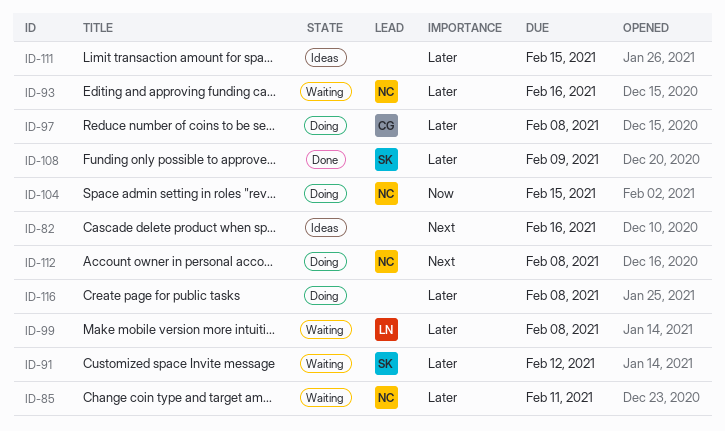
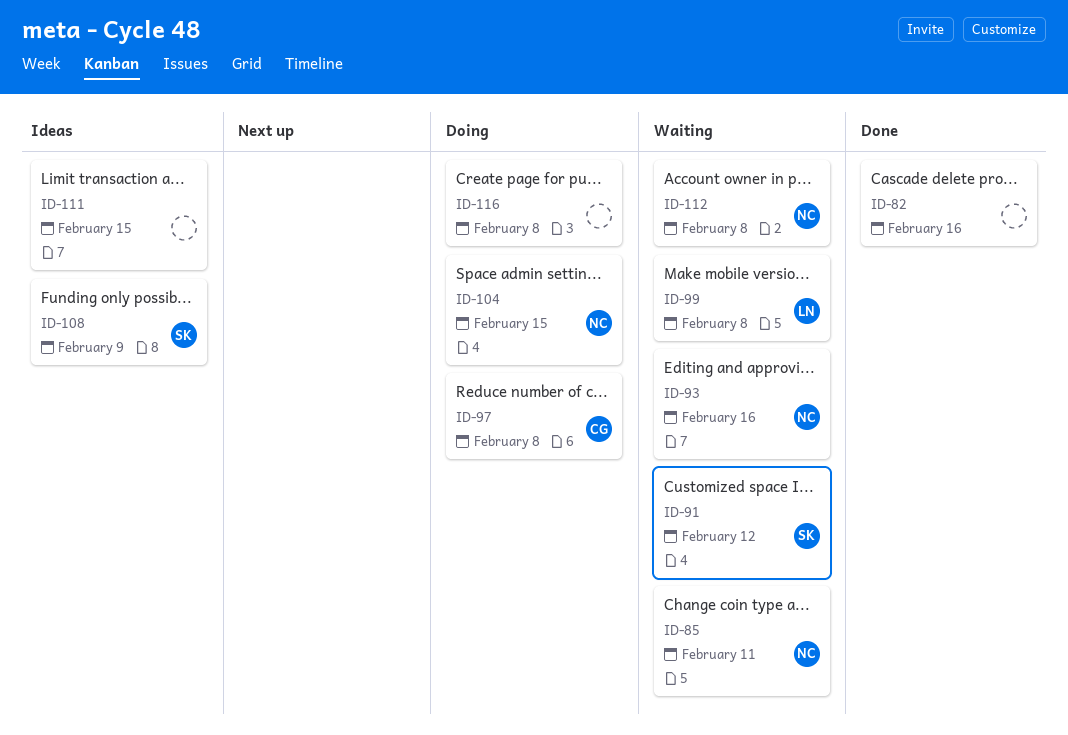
ID-82, status: Ideas -> Done
ID-108, status: Done -> Ideas
ID-112, status: Doing -> Waiting

